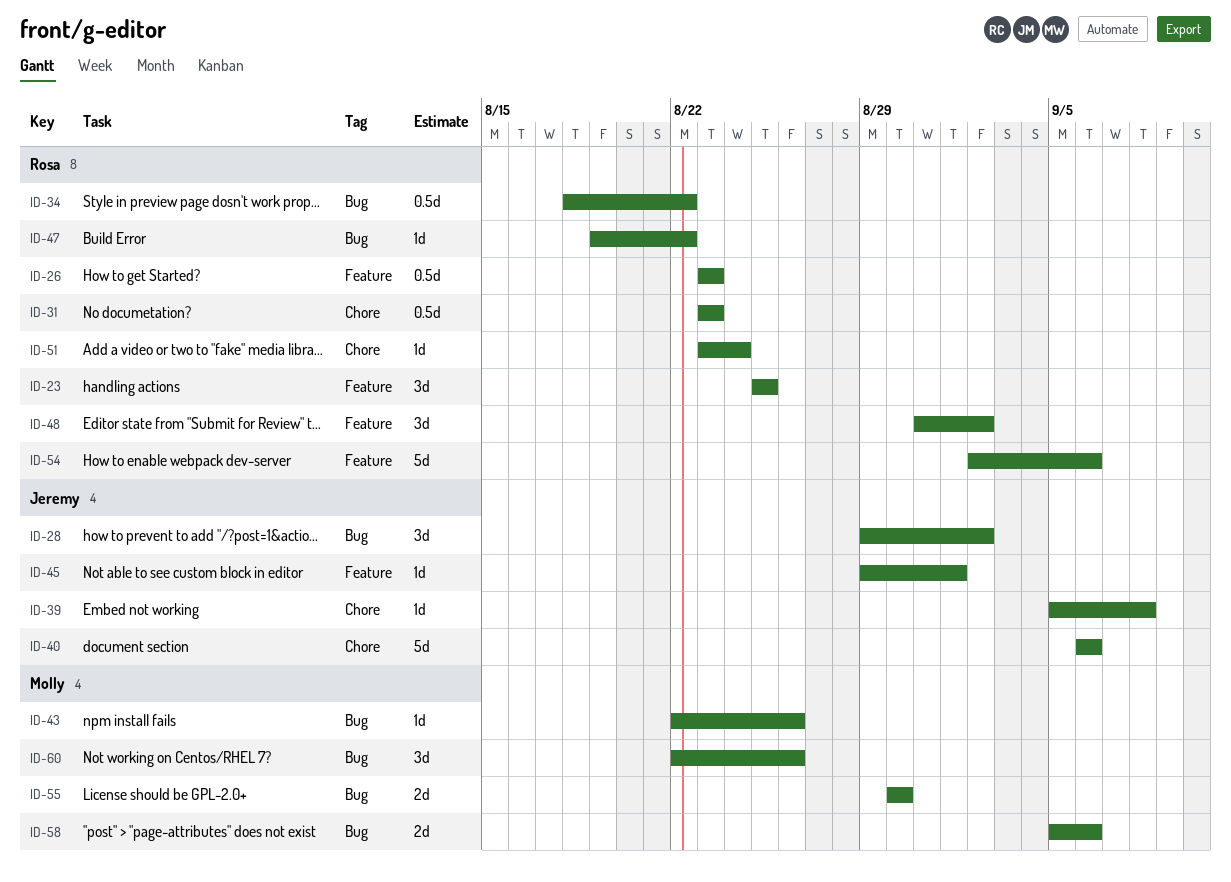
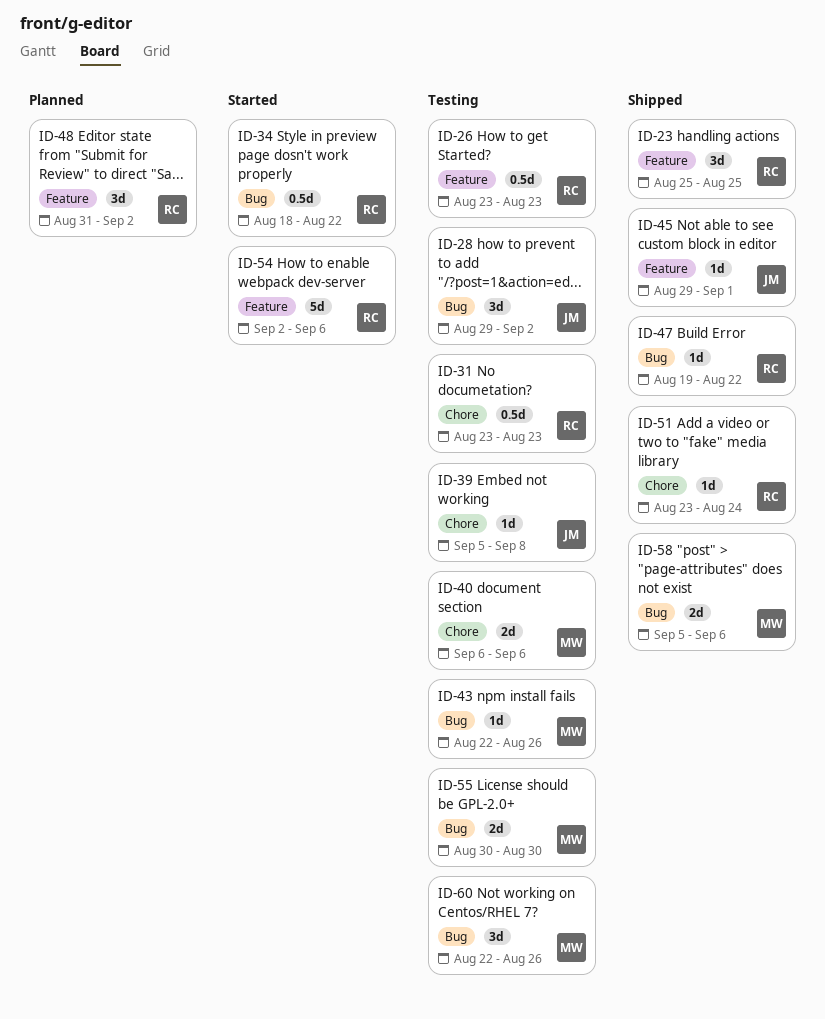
ID-40, owner: Jeremy -> Molly
ID-40, estimate: 5d -> 2d

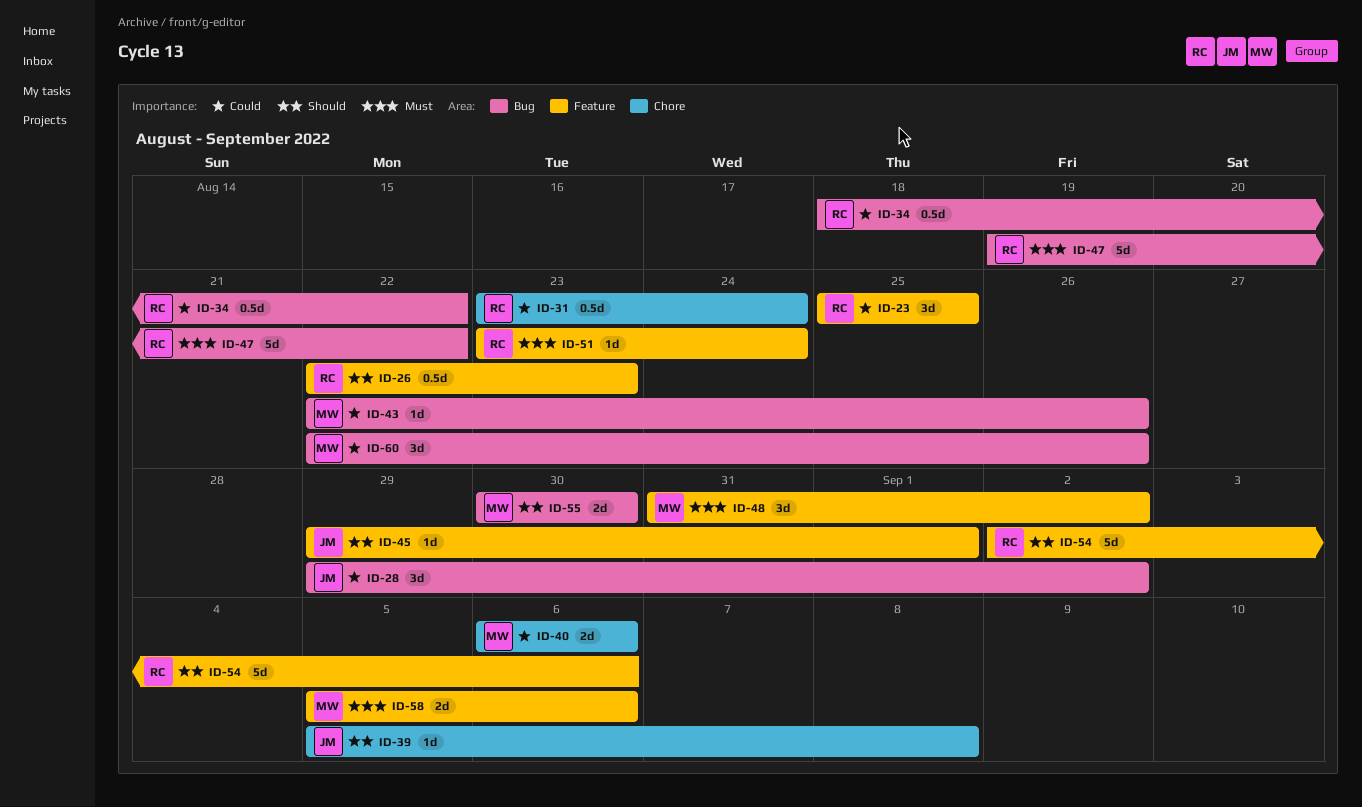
ID-26, start: Aug 23 -> Aug 22
ID-31, due: Aug 23 -> Aug 24
ID-47, estimate: 1d -> 5d
ID-48, owner: RC -> MW
ID-51, label: Chore -> Feature
ID-58, label: Bug -> Feature

